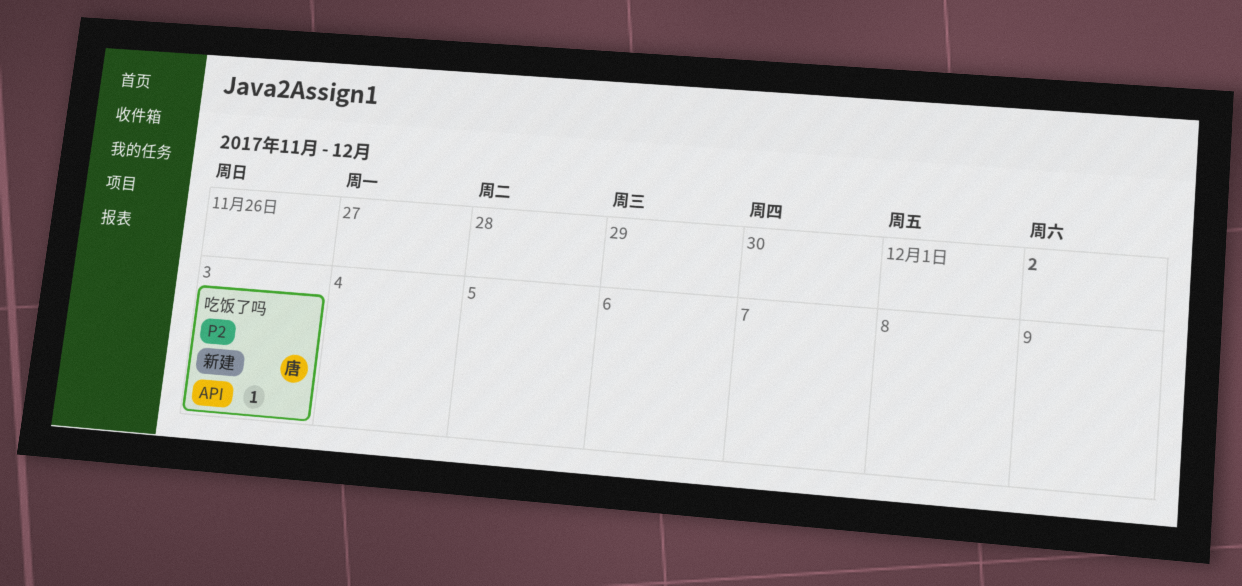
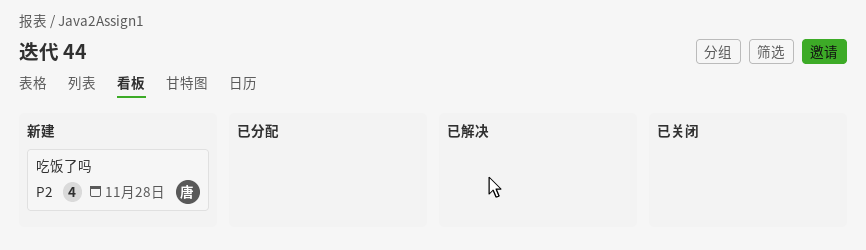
吃饭了吗, estimate: 1 -> 4
吃饭了吗, due: Dec 3 -> Nov 28

